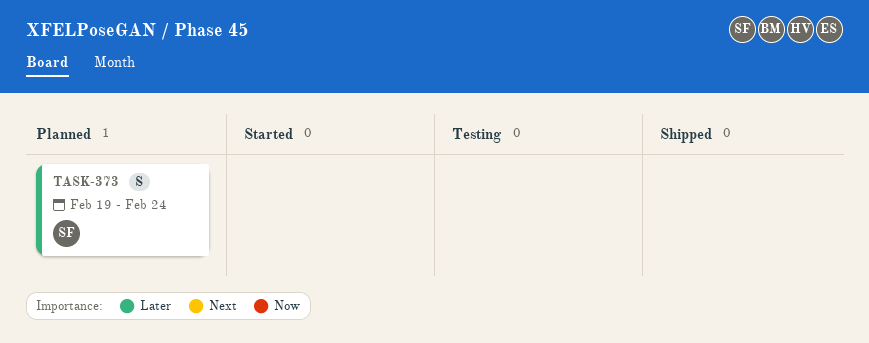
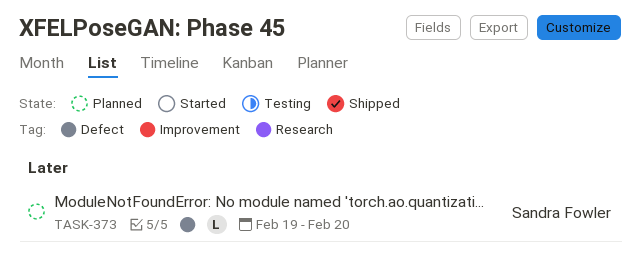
TASK-373, estimate: S -> L
TASK-373, due: Feb 24 -> Feb 20

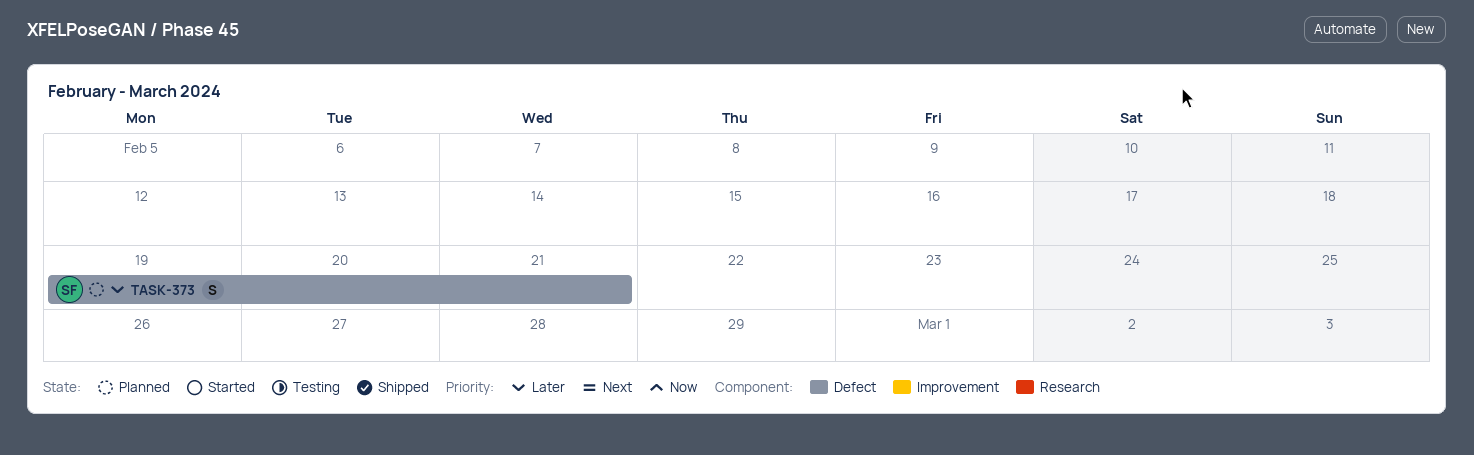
TASK-373, estimate: L -> S
TASK-373, due: Feb 20 -> Feb 21

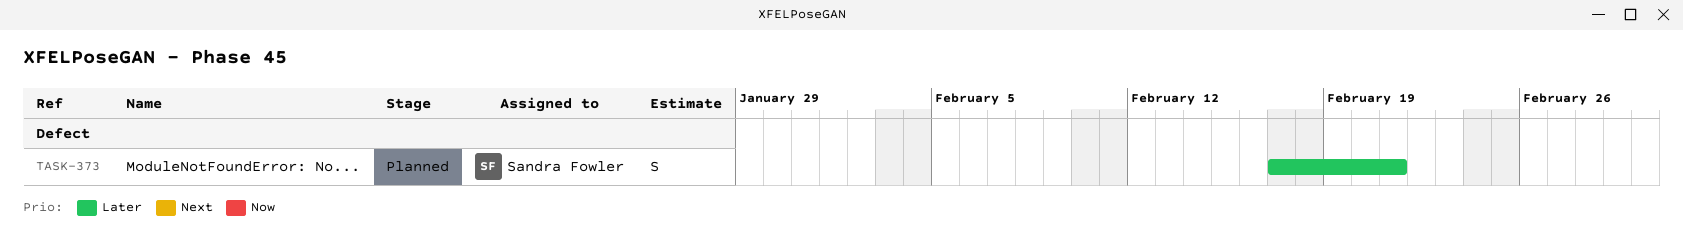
TASK-373, start: Feb 19 -> Feb 17

